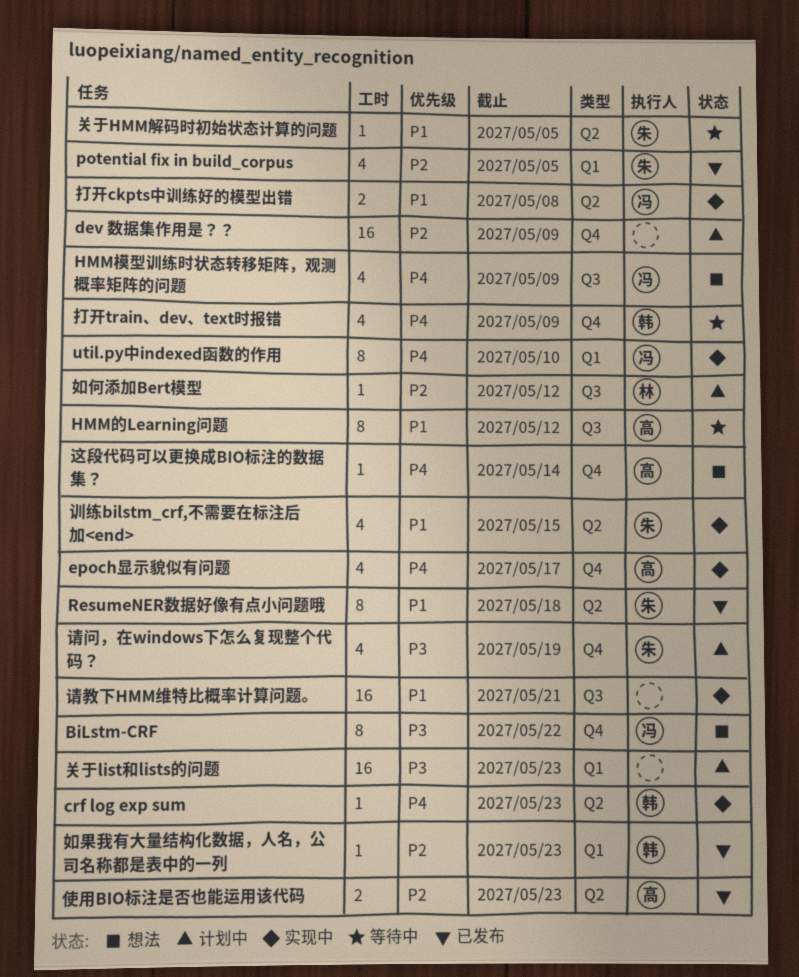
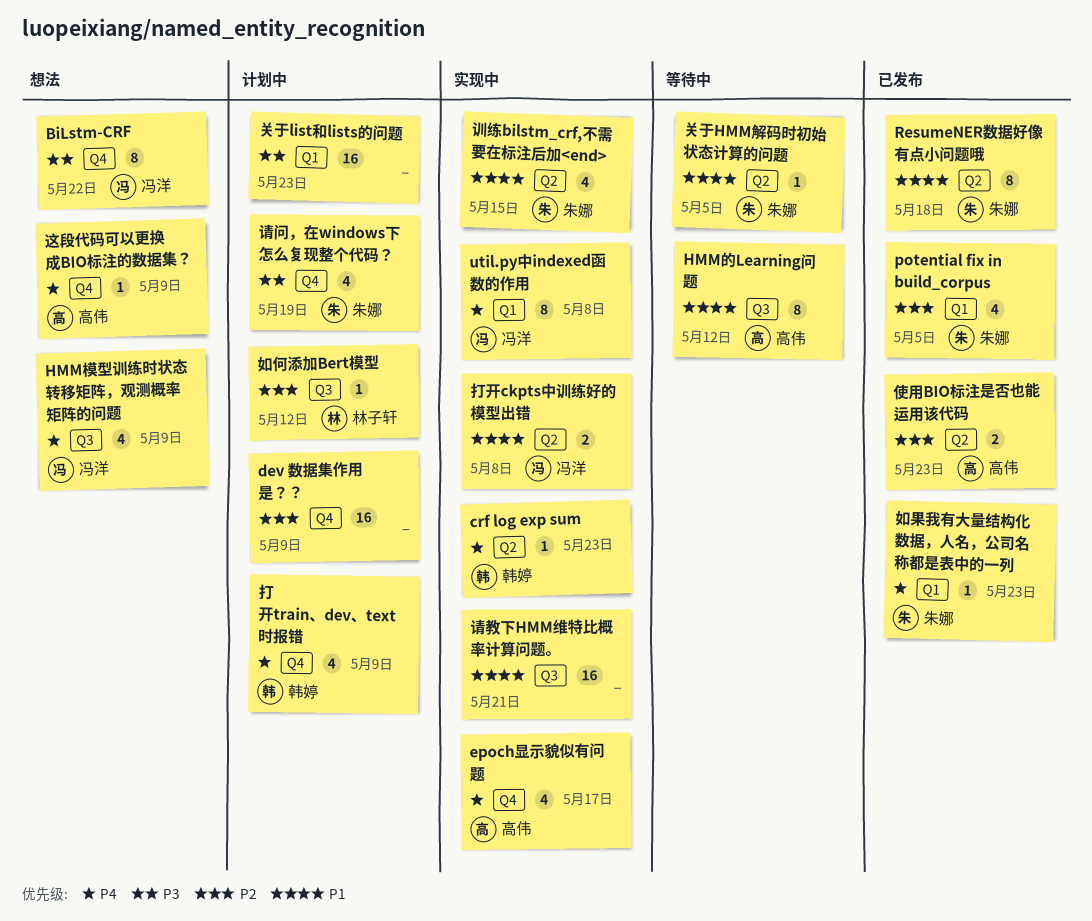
util.py中indexed函数的作用, due: May 10 -> May 8
如果我有大量结构化数据，人名，公司名称都是表中的一列, owner: 韩婷 -> 朱娜
如果我有大量结构化数据，人名，公司名称都是表中的一列, priority: P2 -> P4
打开train、dev、text时报错, status: 等待中 -> 计划中
这段代码可以更换成BIO标注的数据集？, due: May 14 -> May 9

